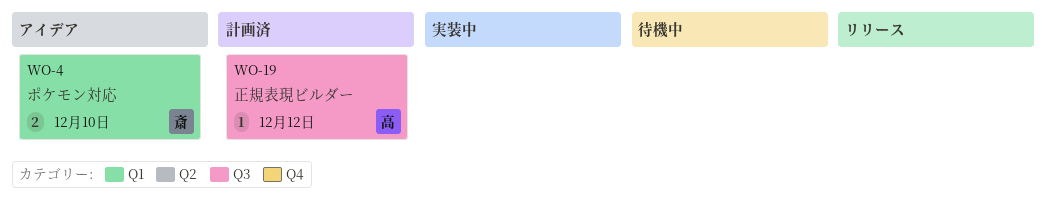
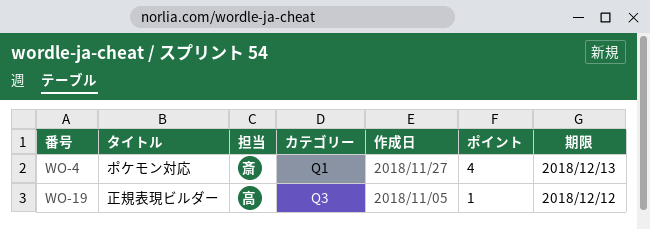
WO-4, estimate: 2 -> 4
WO-4, due: Dec 10 -> Dec 13

